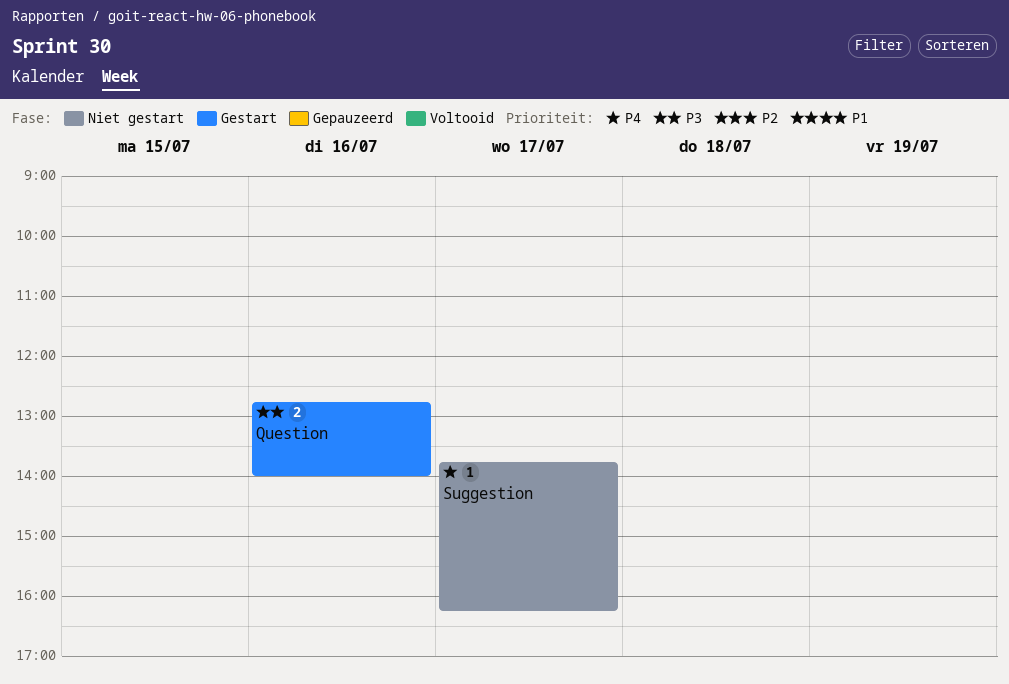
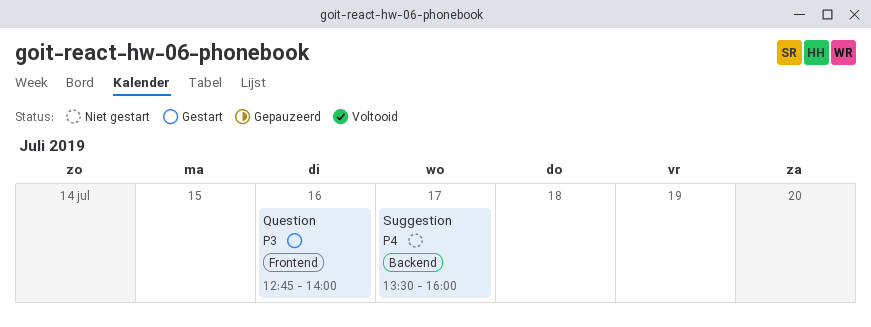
Suggestion, begins: 13:45 -> 13:30
Suggestion, ends: 16:15 -> 16:00

